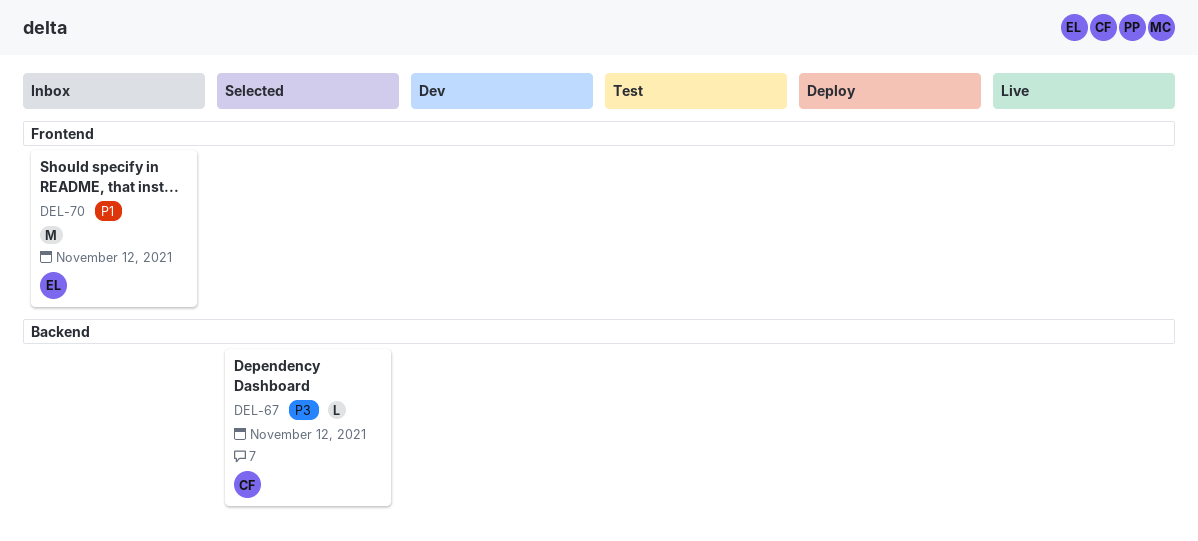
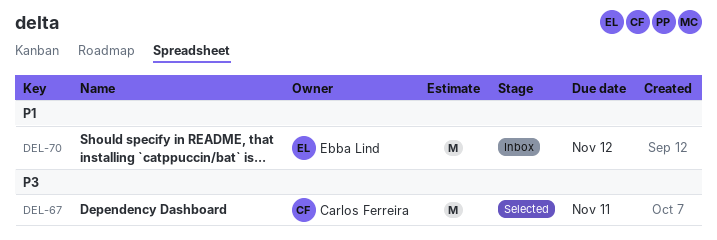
DEL-67, estimate: L -> M
DEL-67, due: Nov 12 -> Nov 11

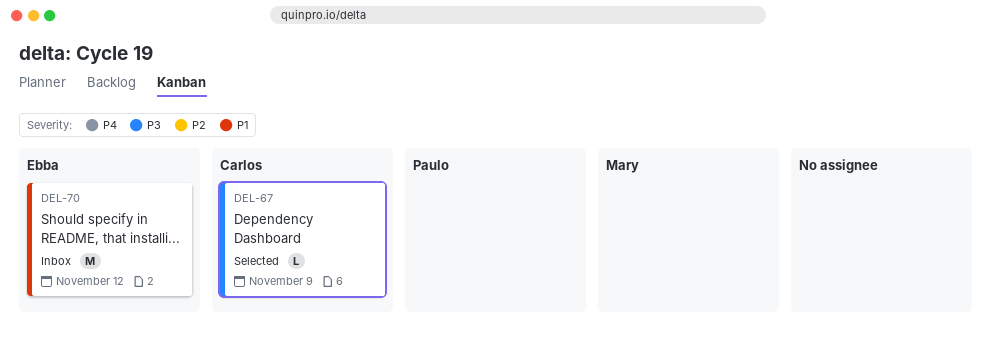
DEL-67, estimate: M -> L
DEL-67, due: Nov 11 -> Nov 9

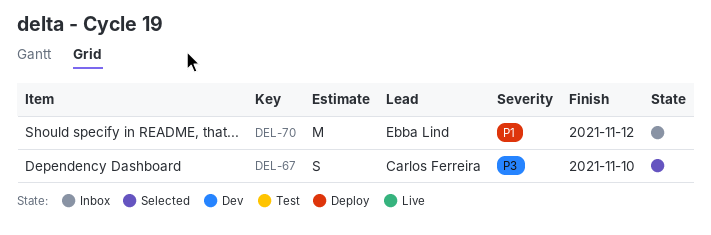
DEL-67, estimate: L -> S
DEL-67, due: Nov 9 -> Nov 10

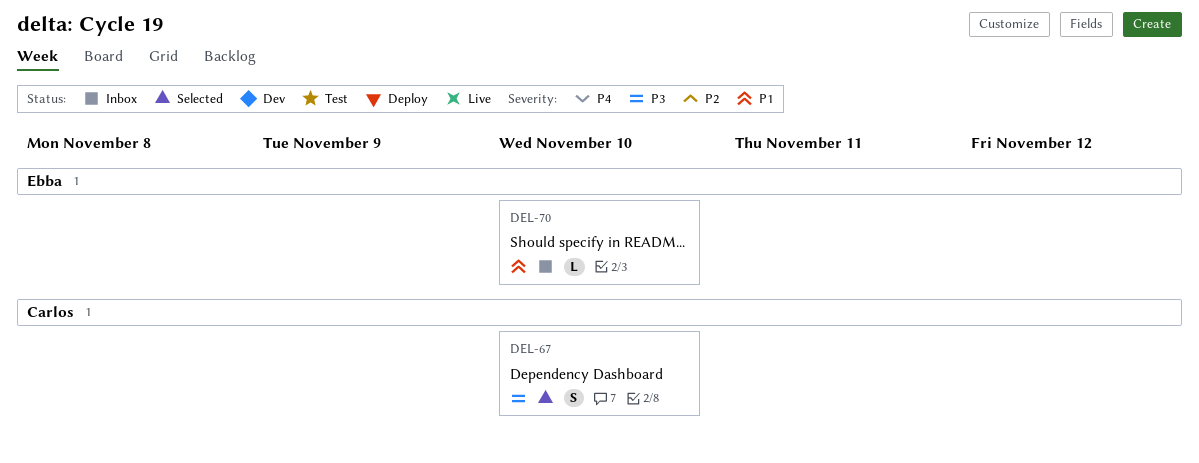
DEL-70, estimate: M -> L
DEL-70, due: Nov 12 -> Nov 10

